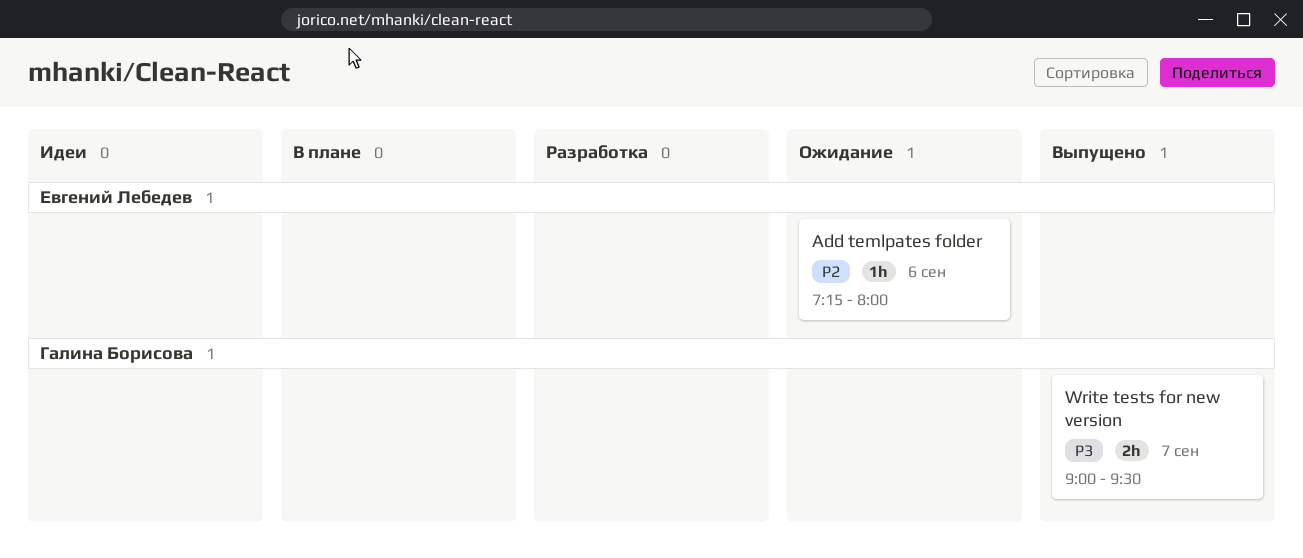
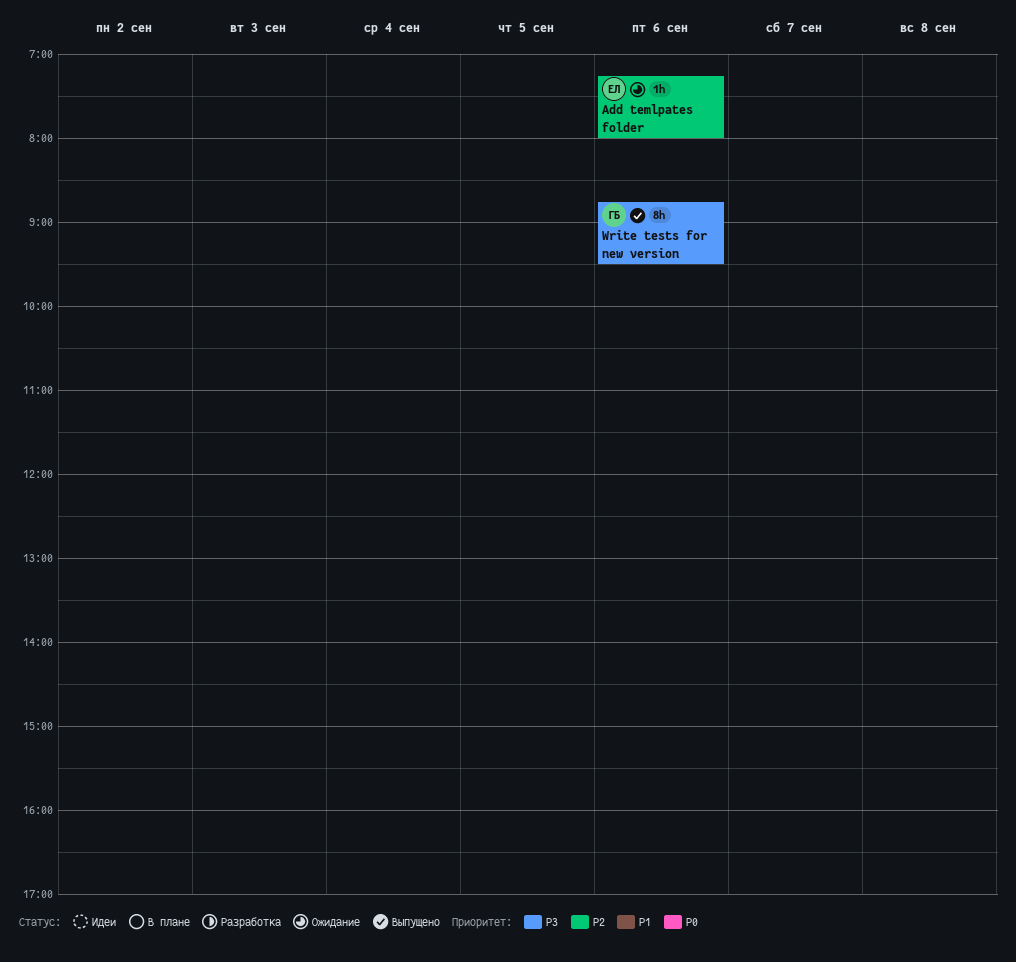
Write tests for new version, estimate: 2h -> 8h
Write tests for new version, day: Sep 7 -> Sep 6
Write tests for new version, begins: 09:00 -> 08:45

